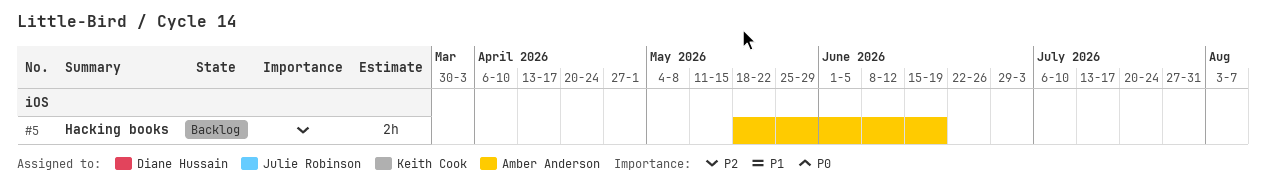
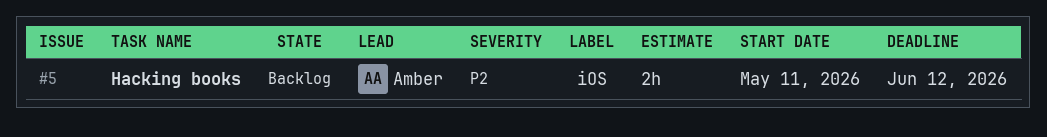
#5, start: May 18 -> May 11
#5, due: Jun 19 -> Jun 12

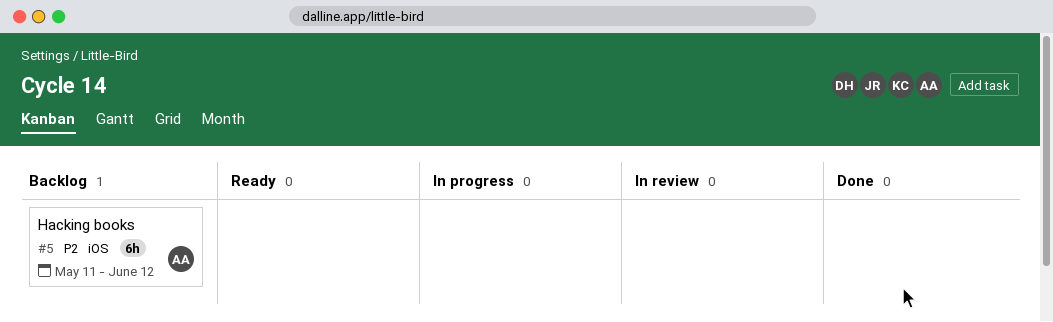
#5, estimate: 2h -> 6h

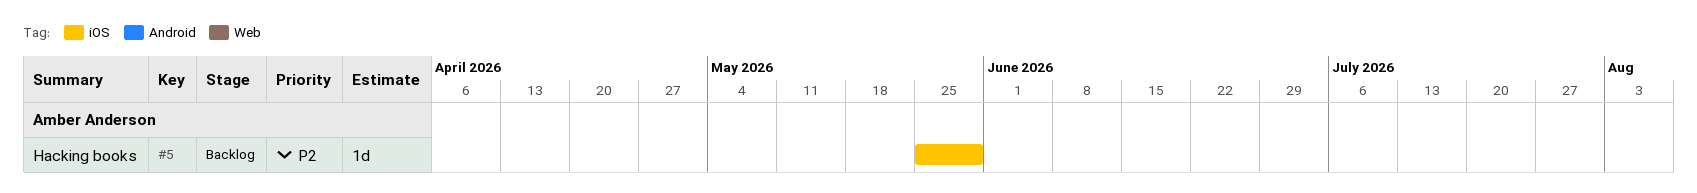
#5, estimate: 6h -> 1d
#5, start: May 11 -> May 25
#5, due: Jun 12 -> May 29

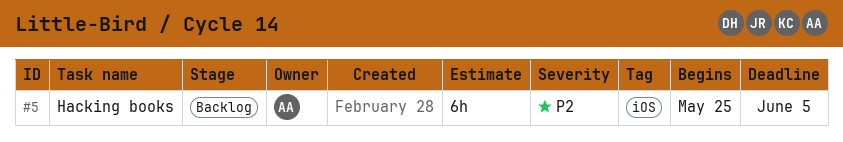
#5, estimate: 1d -> 6h
#5, due: May 29 -> Jun 5

